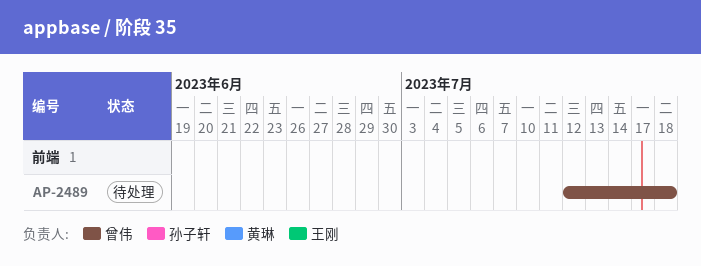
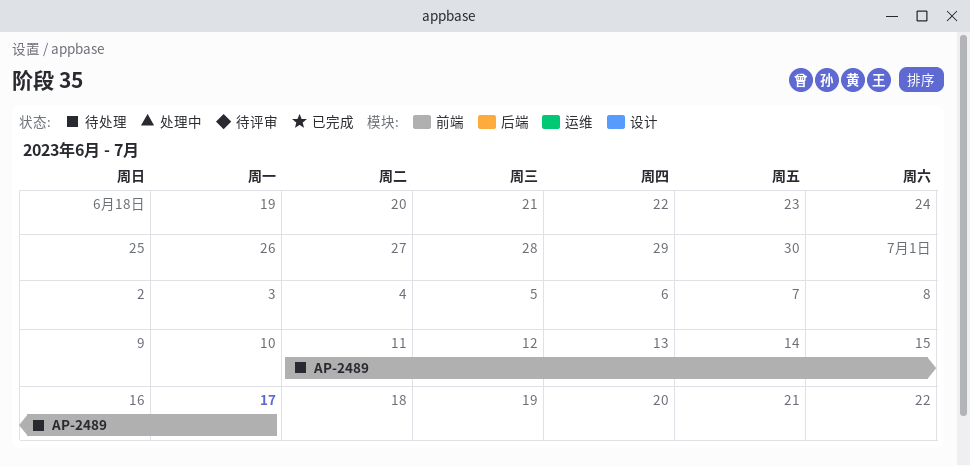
AP-2489, start: Jul 12 -> Jul 11
AP-2489, due: Jul 18 -> Jul 17

